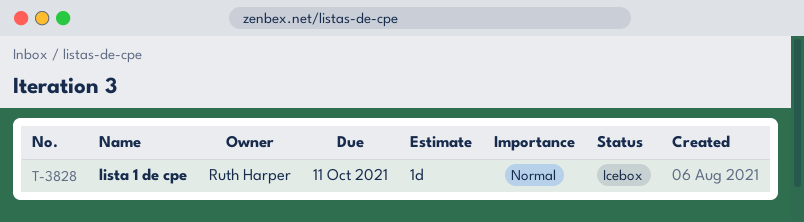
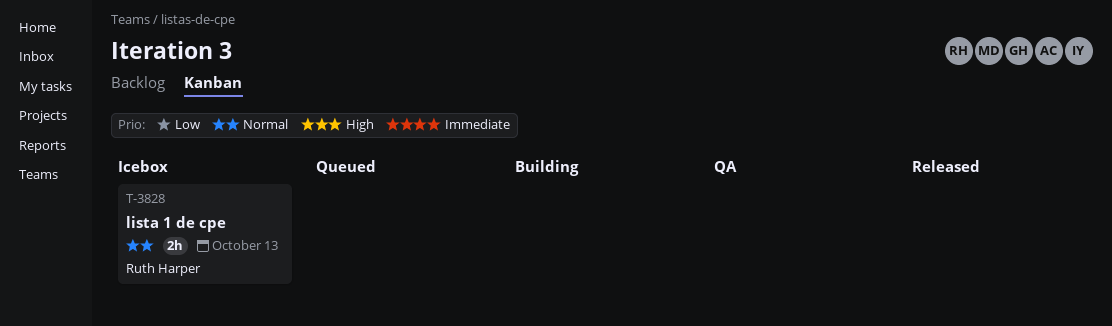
T-3828, estimate: 1d -> 2h
T-3828, due: Oct 11 -> Oct 13

